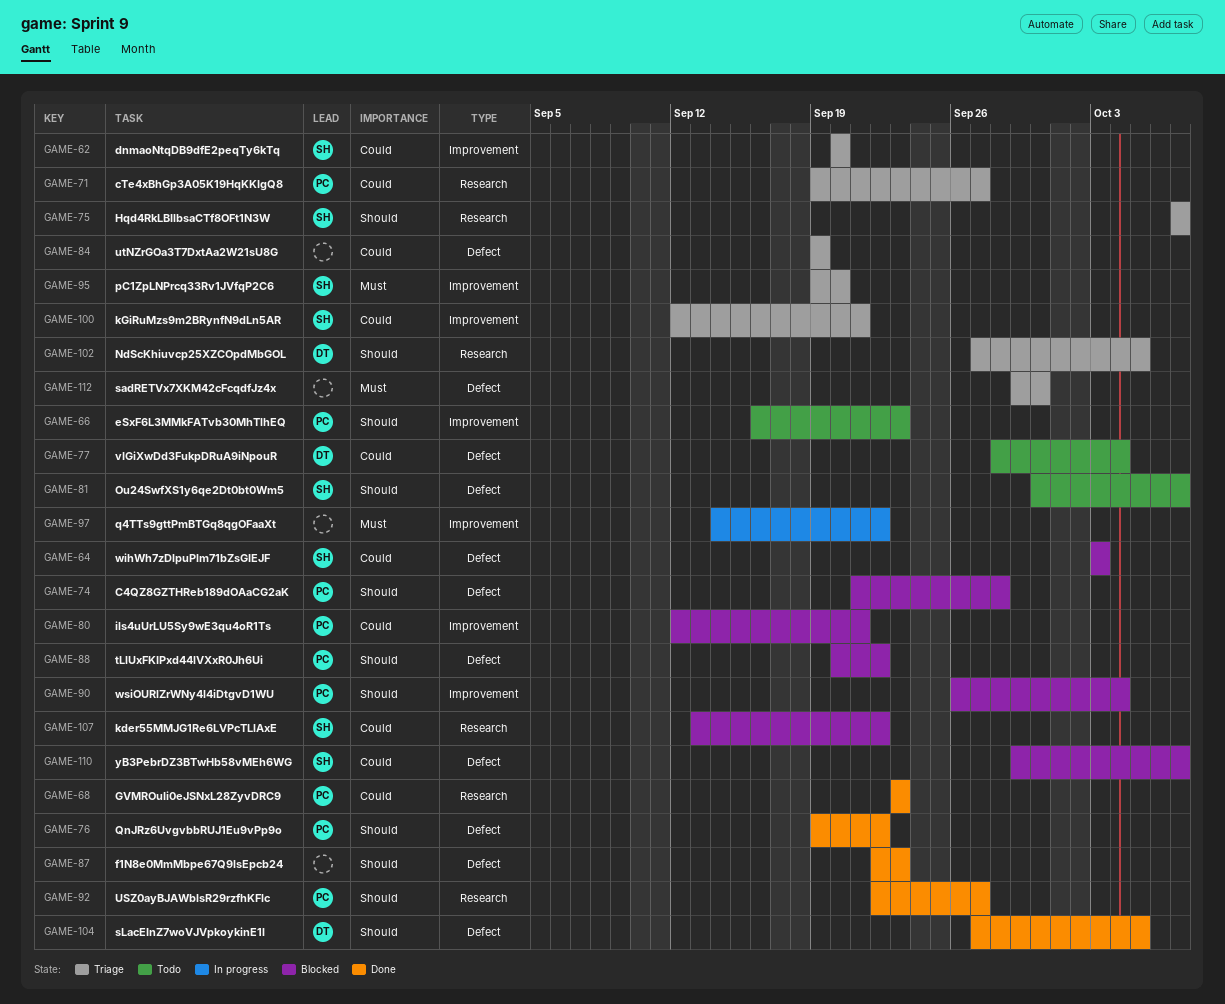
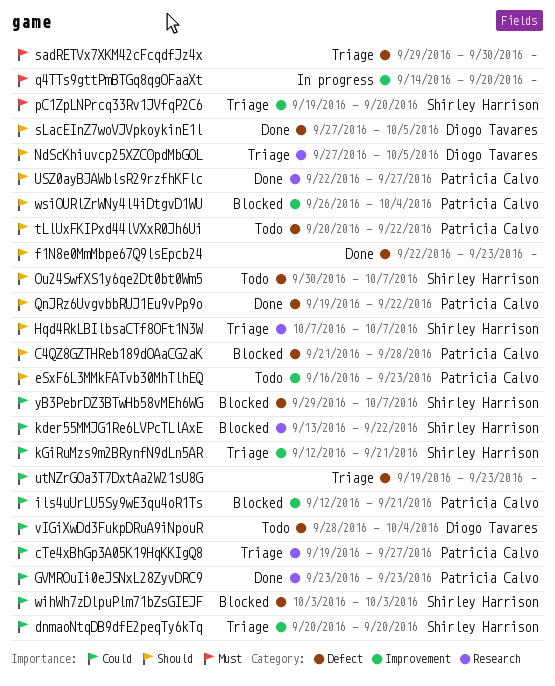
q4TTs9gttPmBTGq8qgOFaaXt, due: Sep 22 -> Sep 20
tLlUxFKIPxd44lVXxR0Jh6Ui, status: Blocked -> Todo
utNZrGOa3T7DxtAa2W21sU8G, due: Sep 19 -> Sep 23

